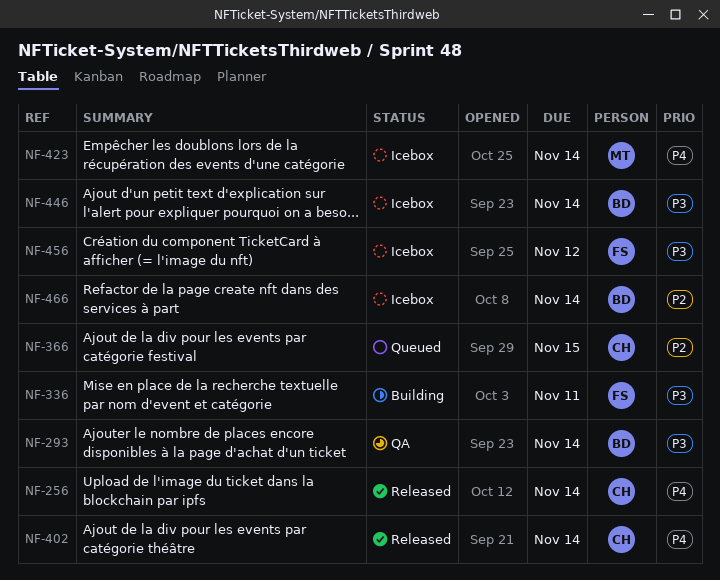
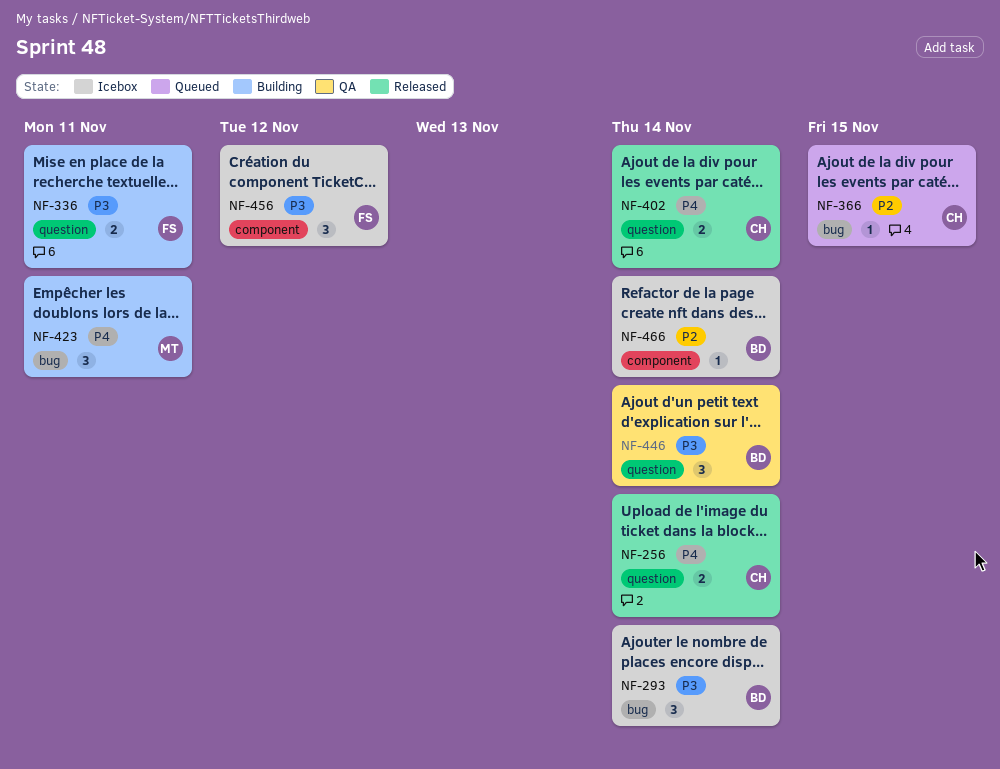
NF-293, status: QA -> Icebox
NF-423, status: Icebox -> Building
NF-423, due: Nov 14 -> Nov 11
NF-446, status: Icebox -> QA

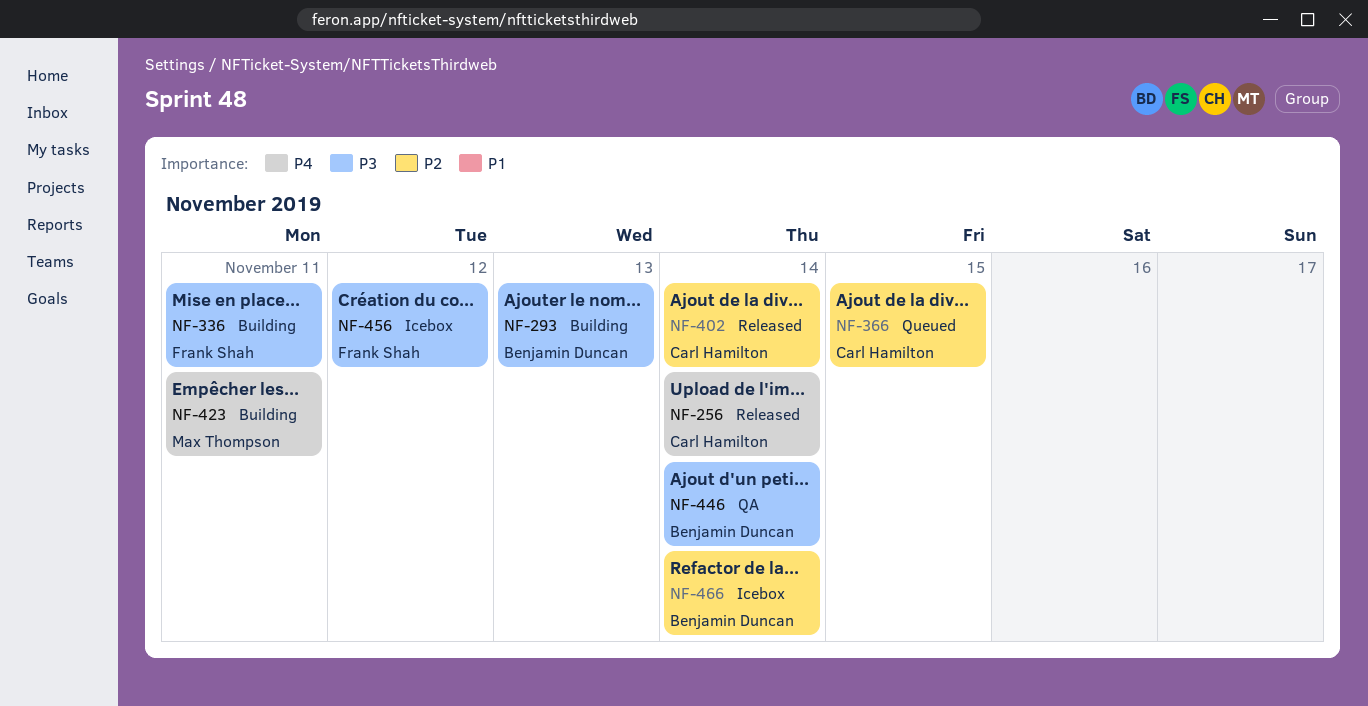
NF-293, status: Icebox -> Building
NF-293, due: Nov 14 -> Nov 13
NF-402, priority: P4 -> P2

